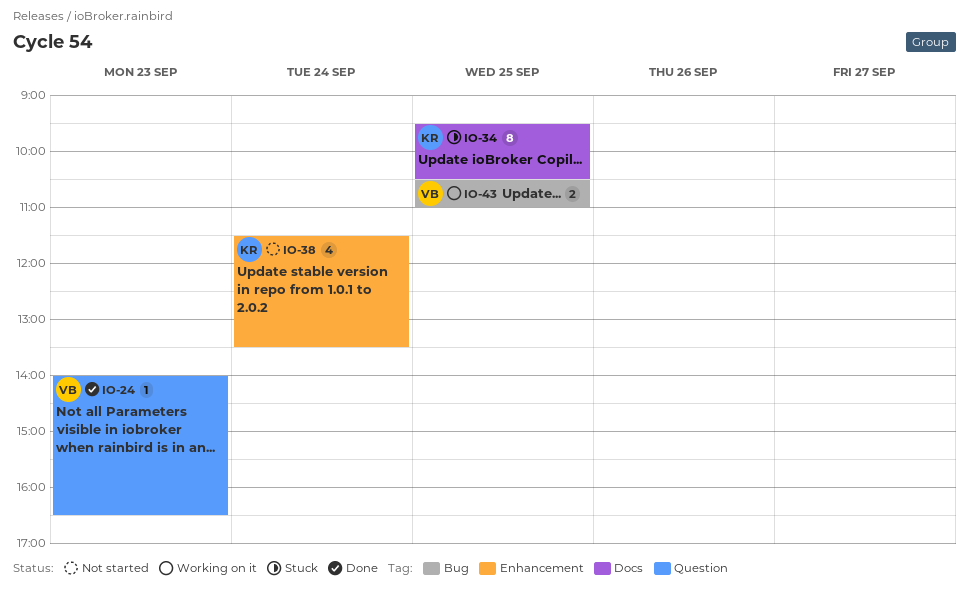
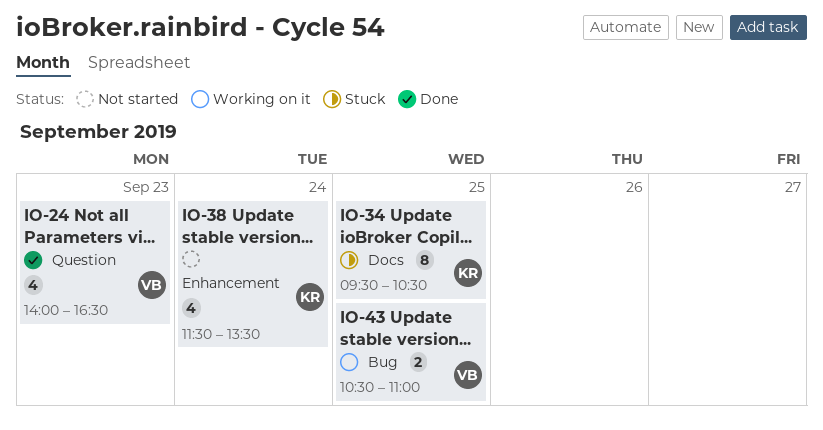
IO-24, estimate: 1 -> 4

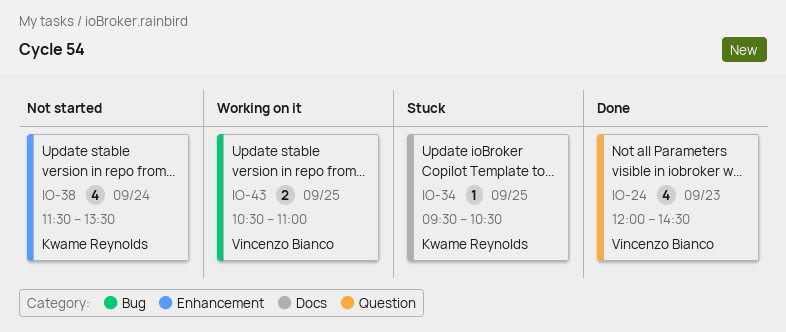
IO-24, begins: 14:00 -> 12:00
IO-24, ends: 16:30 -> 14:30
IO-34, estimate: 8 -> 1

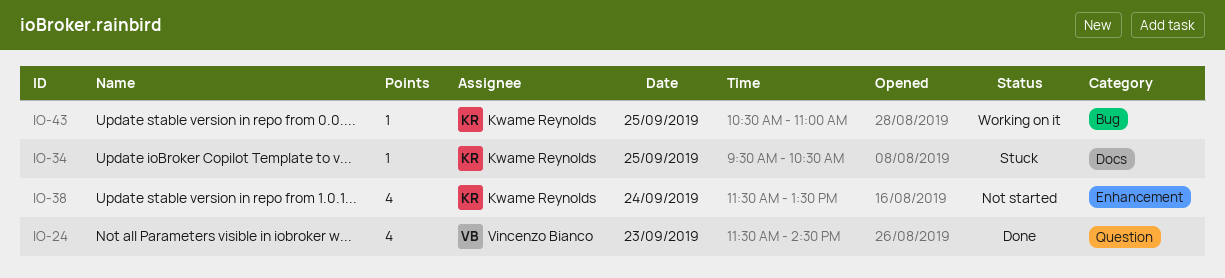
IO-24, begins: 12:00 -> 11:30
IO-43, owner: Vincenzo Bianco -> Kwame Reynolds
IO-43, estimate: 2 -> 1

